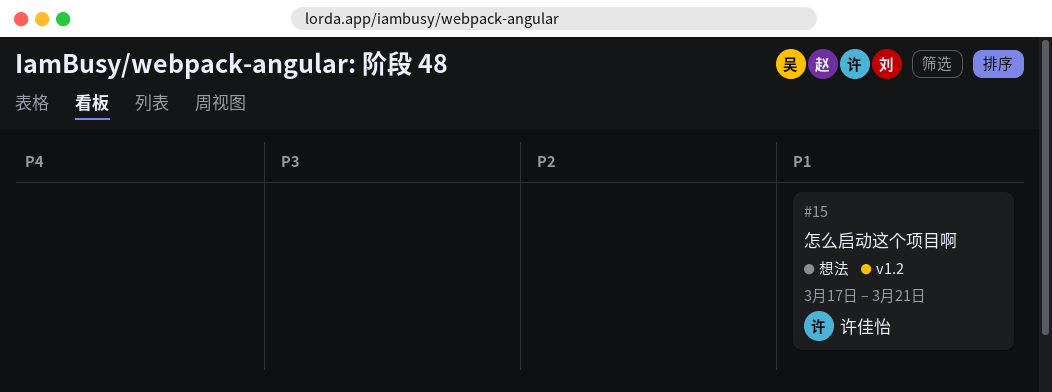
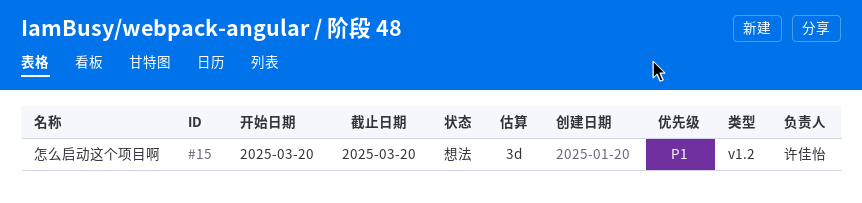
#15, start: Mar 17 -> Mar 20
#15, due: Mar 21 -> Mar 20

